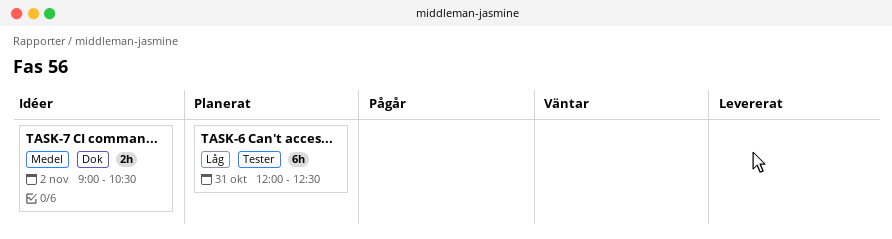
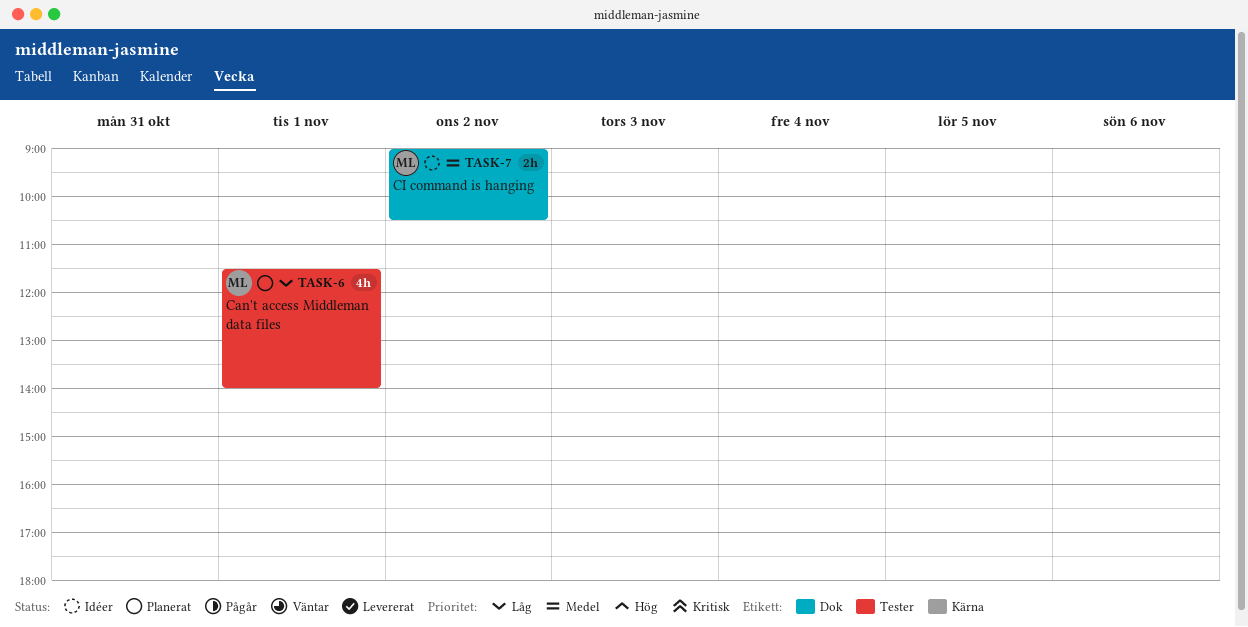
TASK-6, estimate: 6h -> 4h
TASK-6, day: Oct 31 -> Nov 1
TASK-6, begins: 12:00 -> 11:30
TASK-6, ends: 12:30 -> 14:00

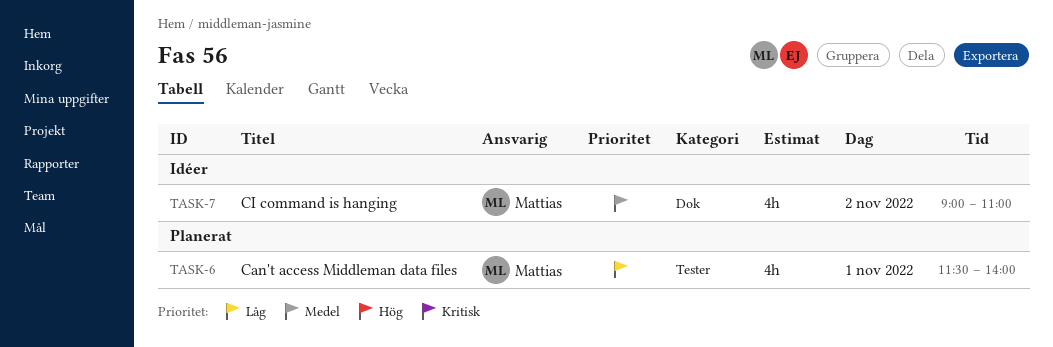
TASK-7, estimate: 2h -> 4h
TASK-7, ends: 10:30 -> 11:00

